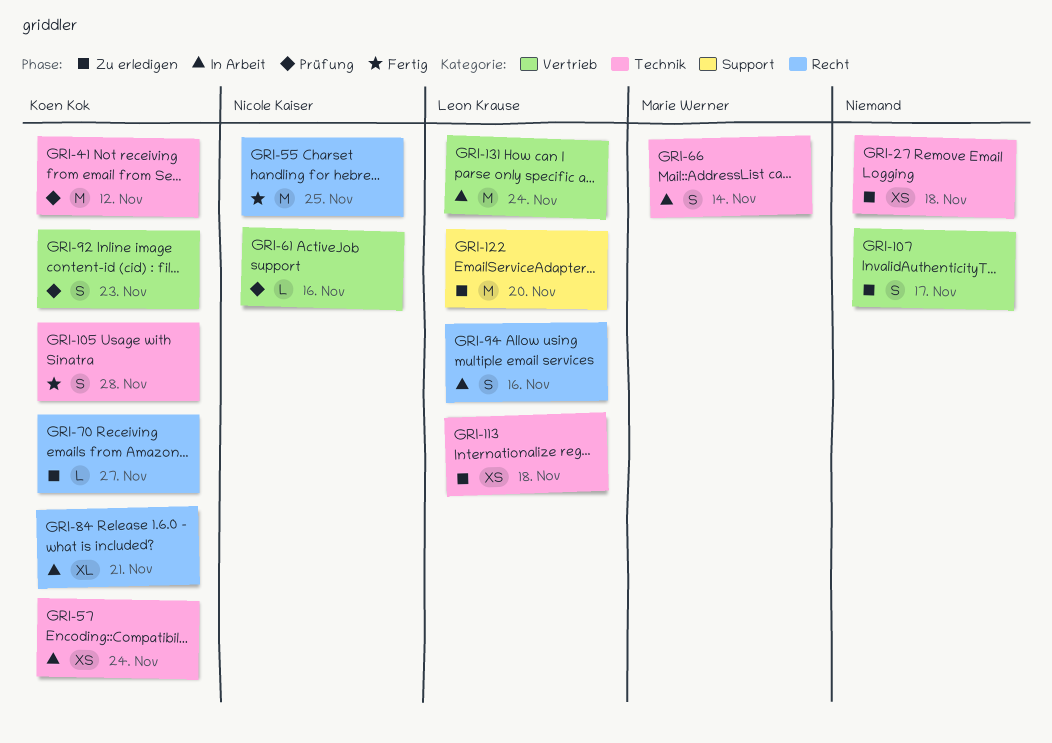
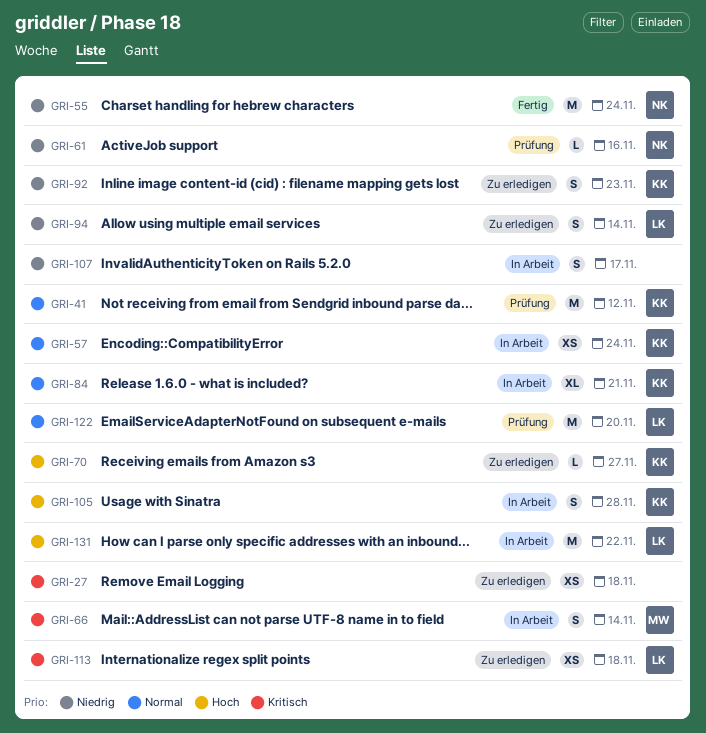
GRI-55, due: Nov 25 -> Nov 24
GRI-92, status: Prüfung -> Zu erledigen
GRI-94, status: In Arbeit -> Zu erledigen
GRI-94, due: Nov 16 -> Nov 14
GRI-105, status: Fertig -> In Arbeit
GRI-107, status: Zu erledigen -> In Arbeit
GRI-122, status: Zu erledigen -> Prüfung
GRI-131, due: Nov 24 -> Nov 22

